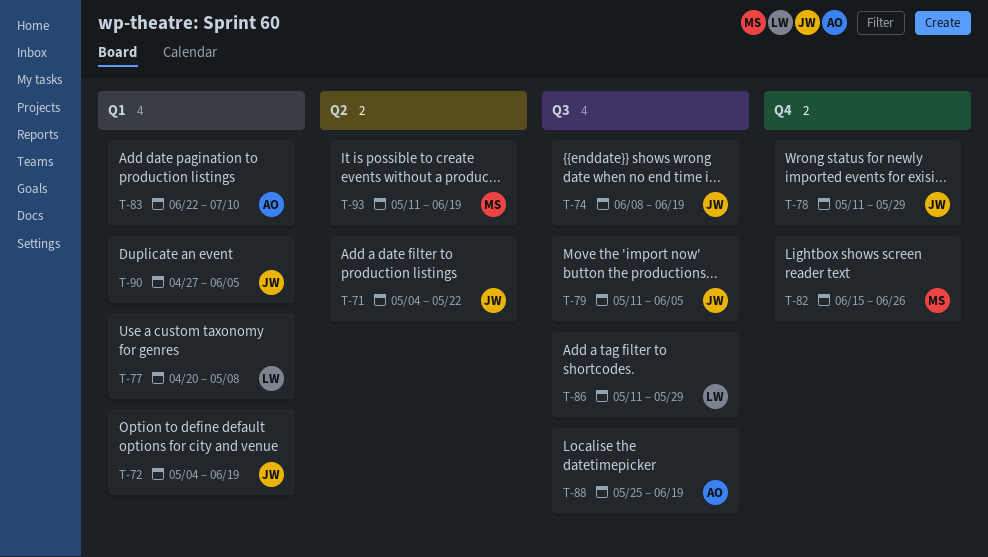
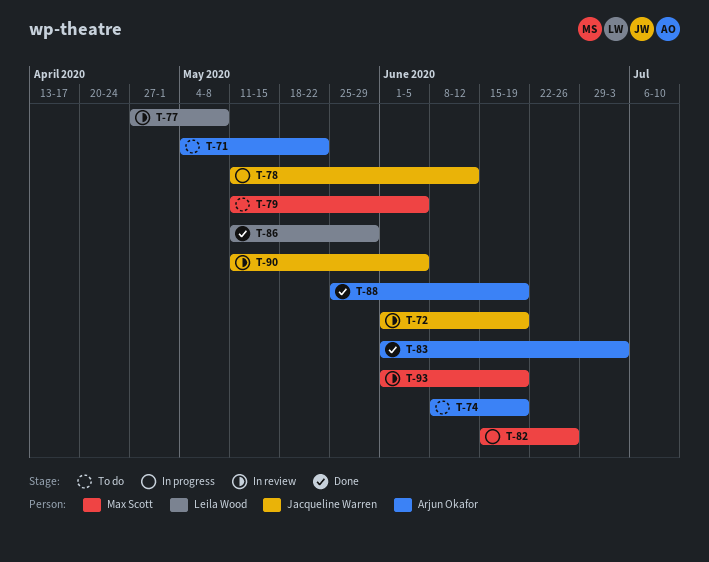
T-71, owner: Jacqueline Warren -> Arjun Okafor
T-72, start: May 4 -> Jun 1
T-74, owner: Jacqueline Warren -> Arjun Okafor
T-77, start: Apr 20 -> Apr 27
T-78, due: May 29 -> Jun 12
T-79, owner: Jacqueline Warren -> Max Scott
T-83, start: Jun 22 -> Jun 1
T-83, due: Jul 10 -> Jul 3
T-90, start: Apr 27 -> May 11
T-93, start: May 11 -> Jun 1

